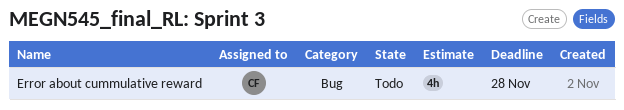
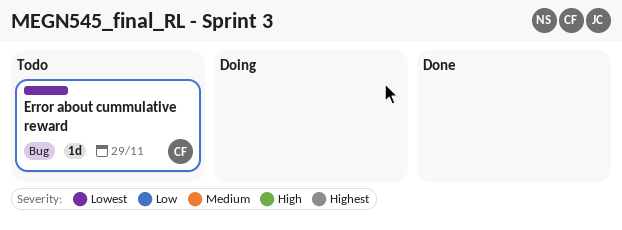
Error about cummulative reward, estimate: 4h -> 1d
Error about cummulative reward, due: Nov 28 -> Nov 29

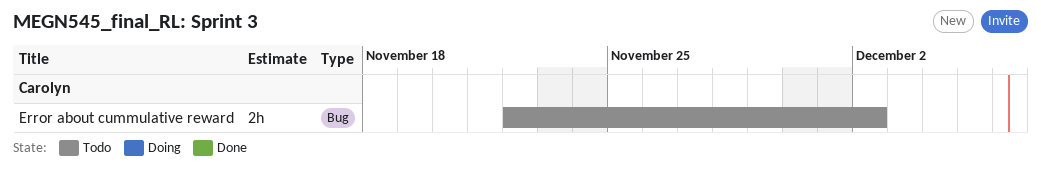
Error about cummulative reward, estimate: 1d -> 2h
Error about cummulative reward, due: Nov 29 -> Dec 2

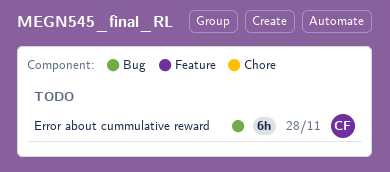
Error about cummulative reward, estimate: 2h -> 6h
Error about cummulative reward, due: Dec 2 -> Nov 28

